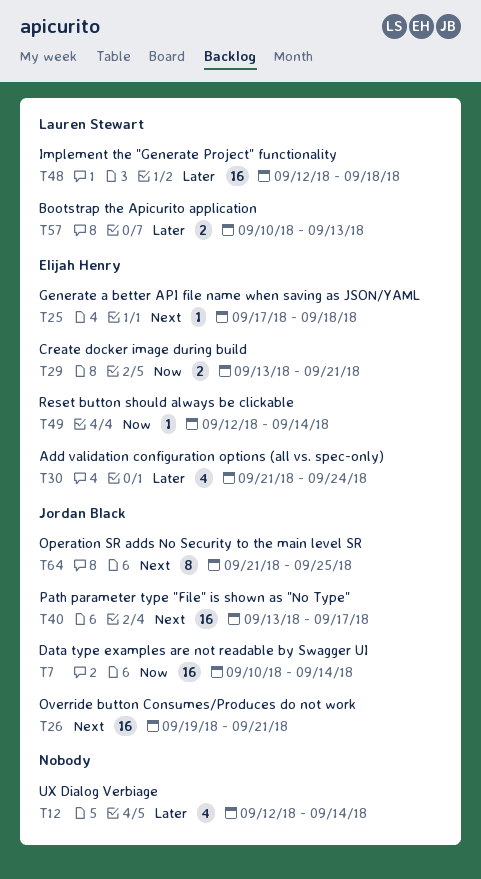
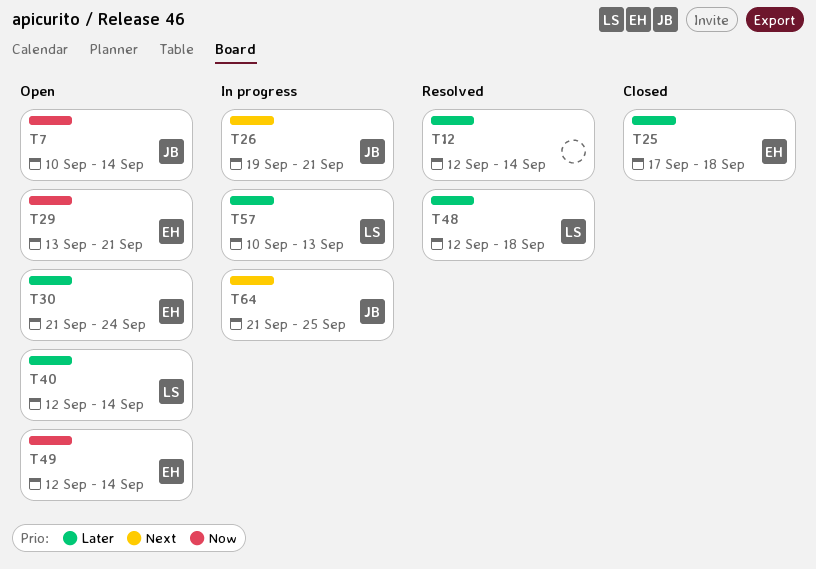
T25, priority: Next -> Later
T40, owner: Jordan Black -> Lauren Stewart
T40, priority: Next -> Later
T40, start: Sep 13 -> Sep 12
T40, due: Sep 17 -> Sep 14

